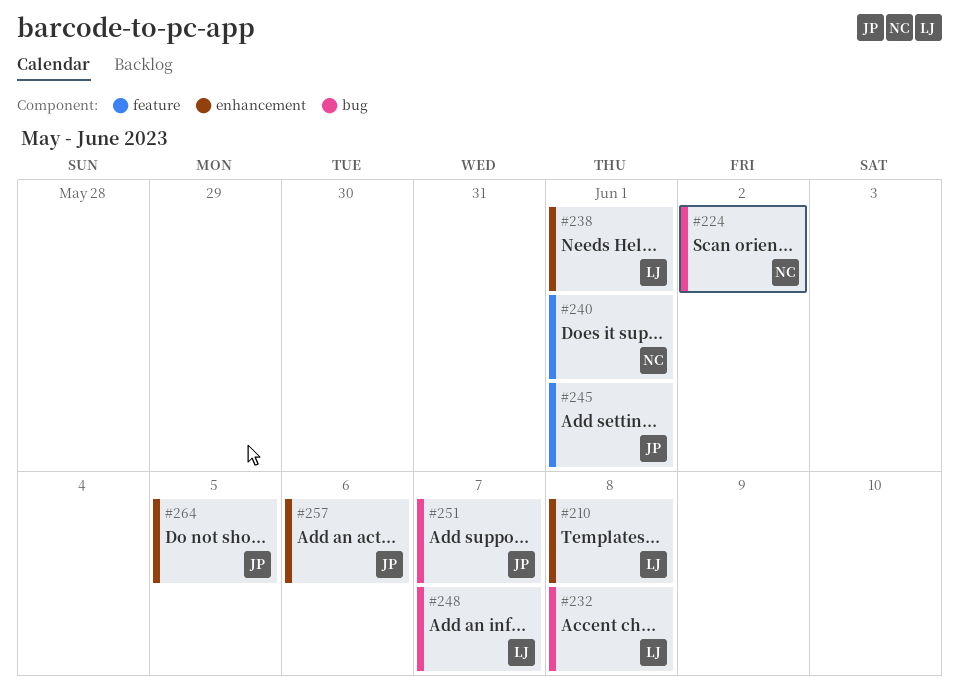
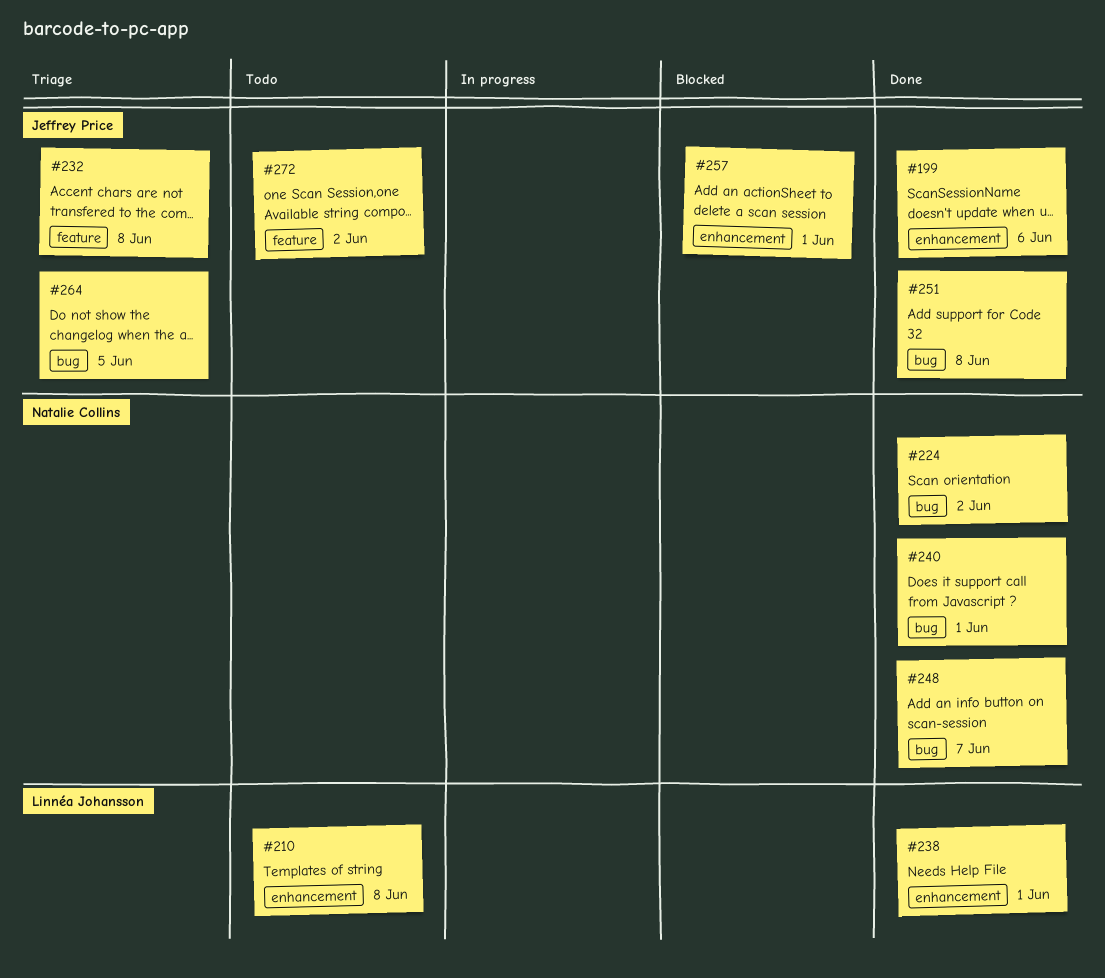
#199: none -> present
#232, owner: Linnéa Johansson -> Jeffrey Price
#232, label: bug -> feature
#240, label: feature -> bug
#245: present -> none
#248, owner: Linnéa Johansson -> Natalie Collins
#251, due: Jun 7 -> Jun 8
#257, due: Jun 6 -> Jun 1
#264, label: enhancement -> bug
#272: none -> present

